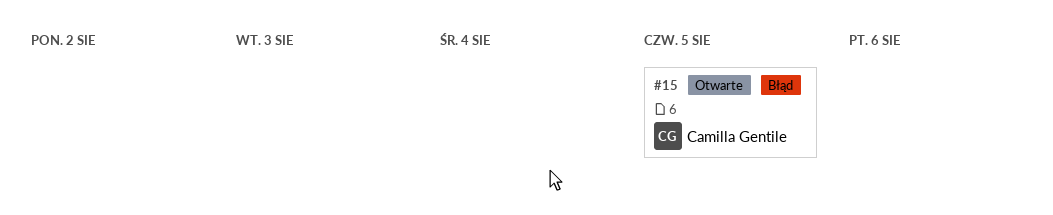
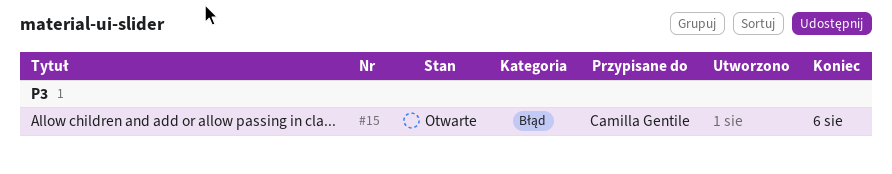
#15, due: Aug 5 -> Aug 6

